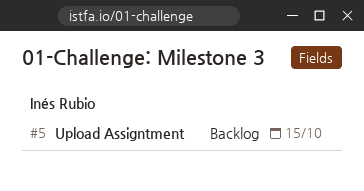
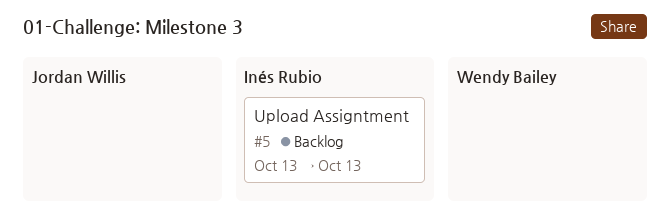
#5, due: Oct 15 -> Oct 13

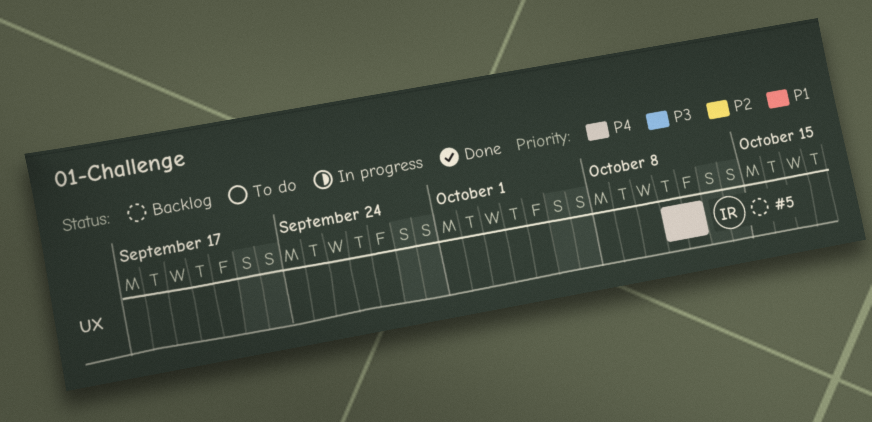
#5, start: Oct 13 -> Oct 11
#5, due: Oct 13 -> Oct 12

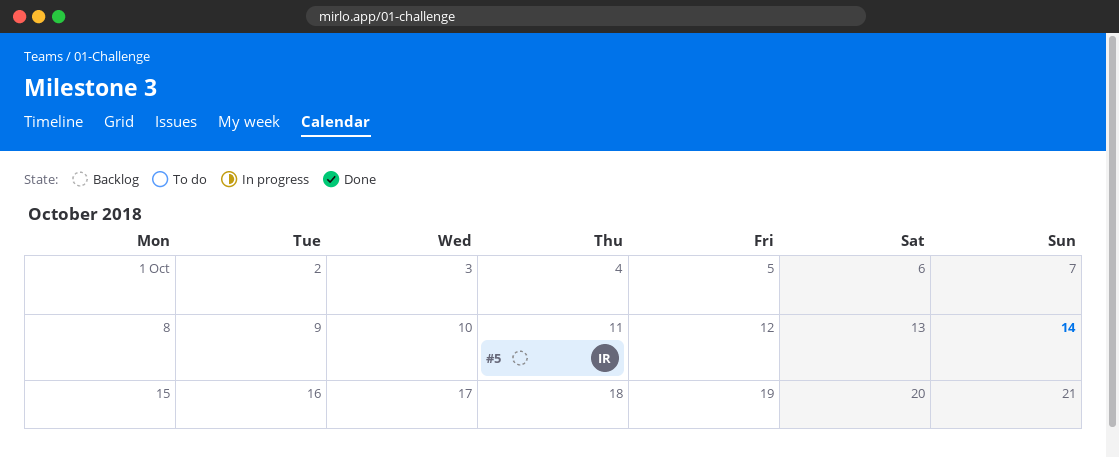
#5, due: Oct 12 -> Oct 11

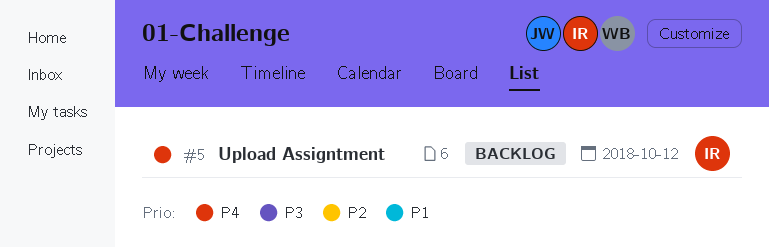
#5, due: Oct 11 -> Oct 12

